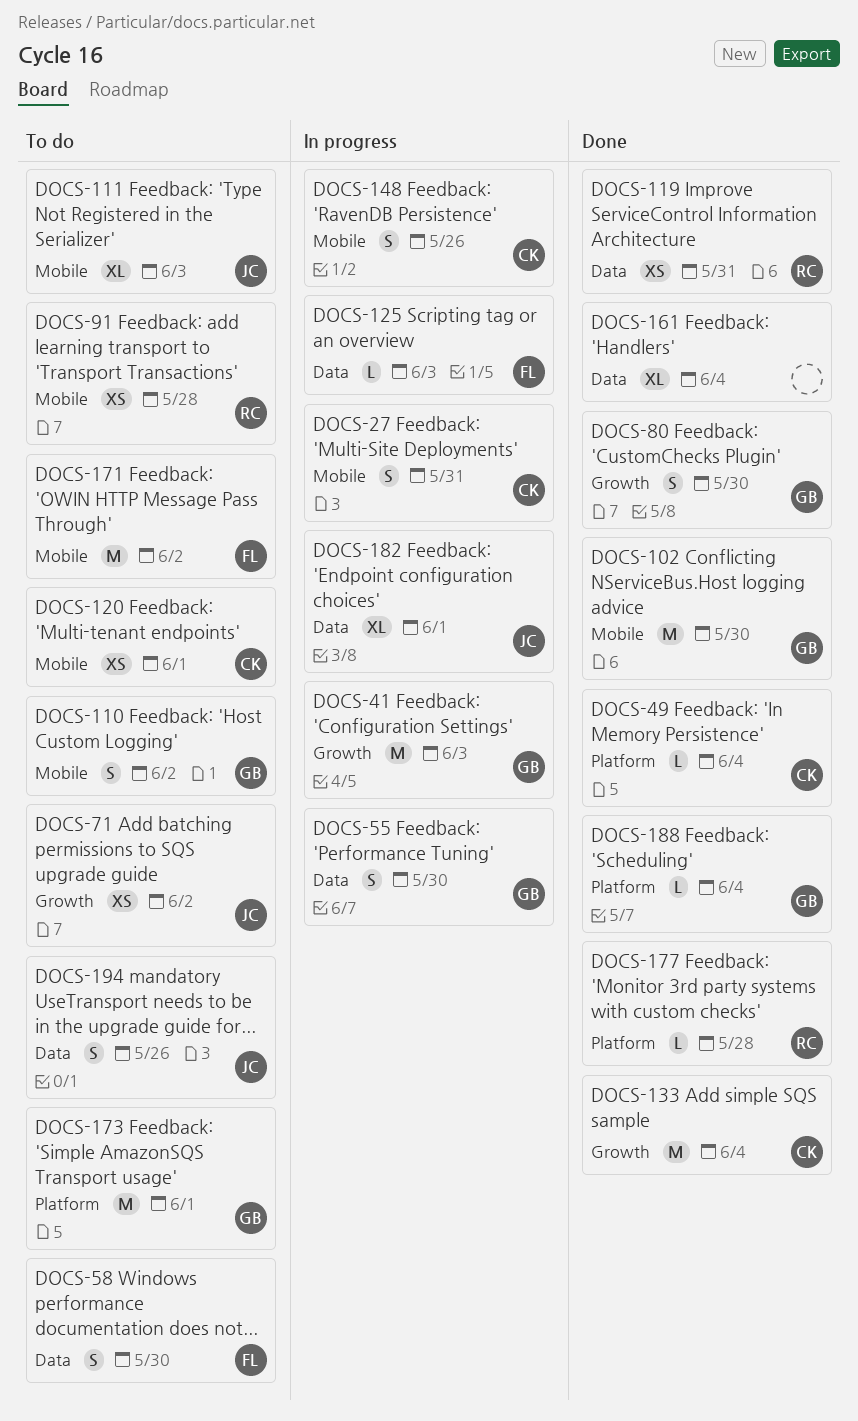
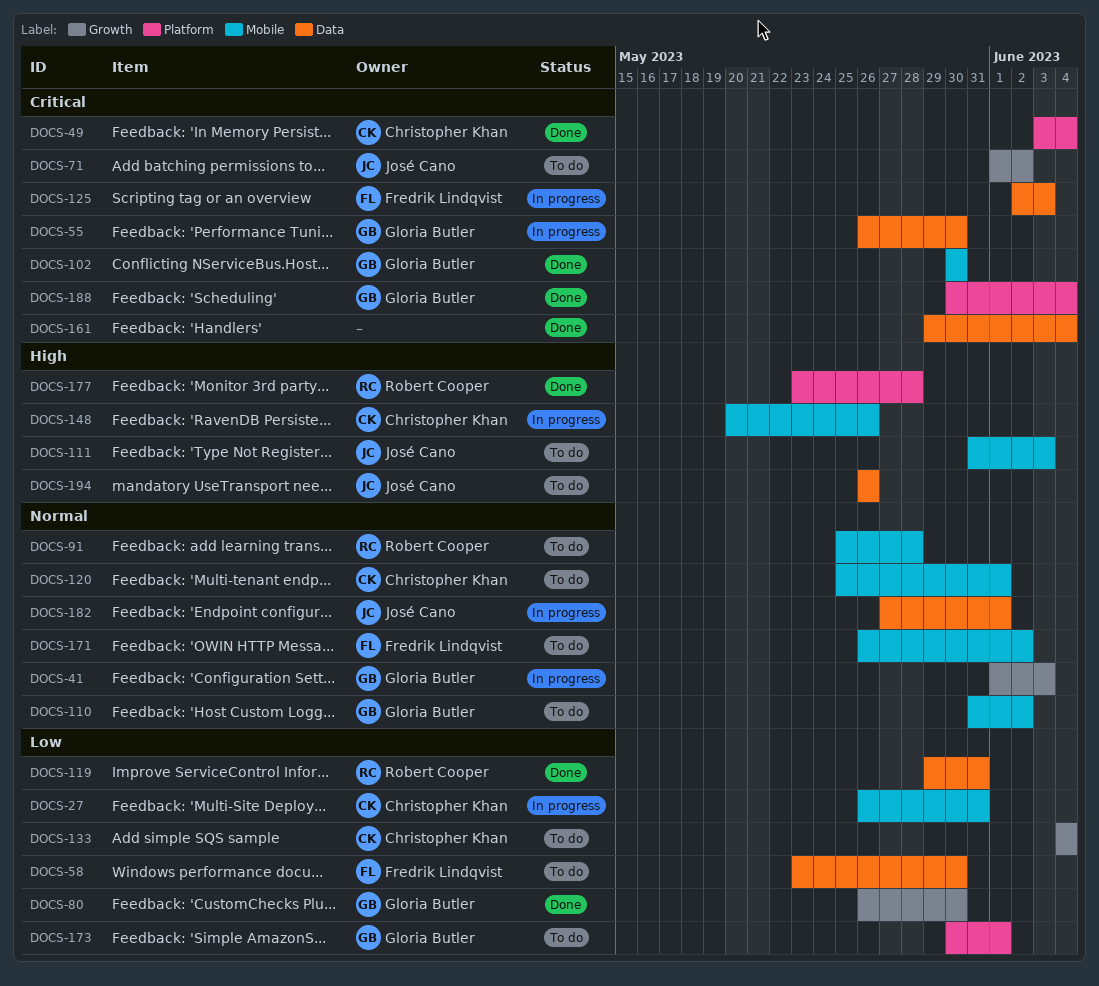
DOCS-133, status: Done -> To do

